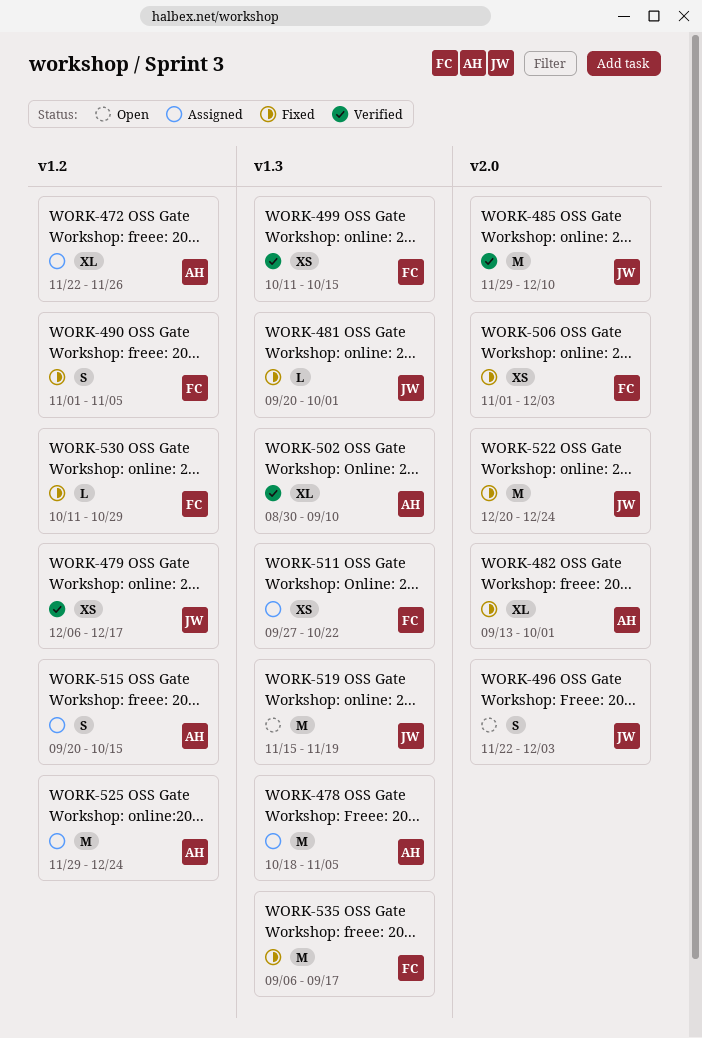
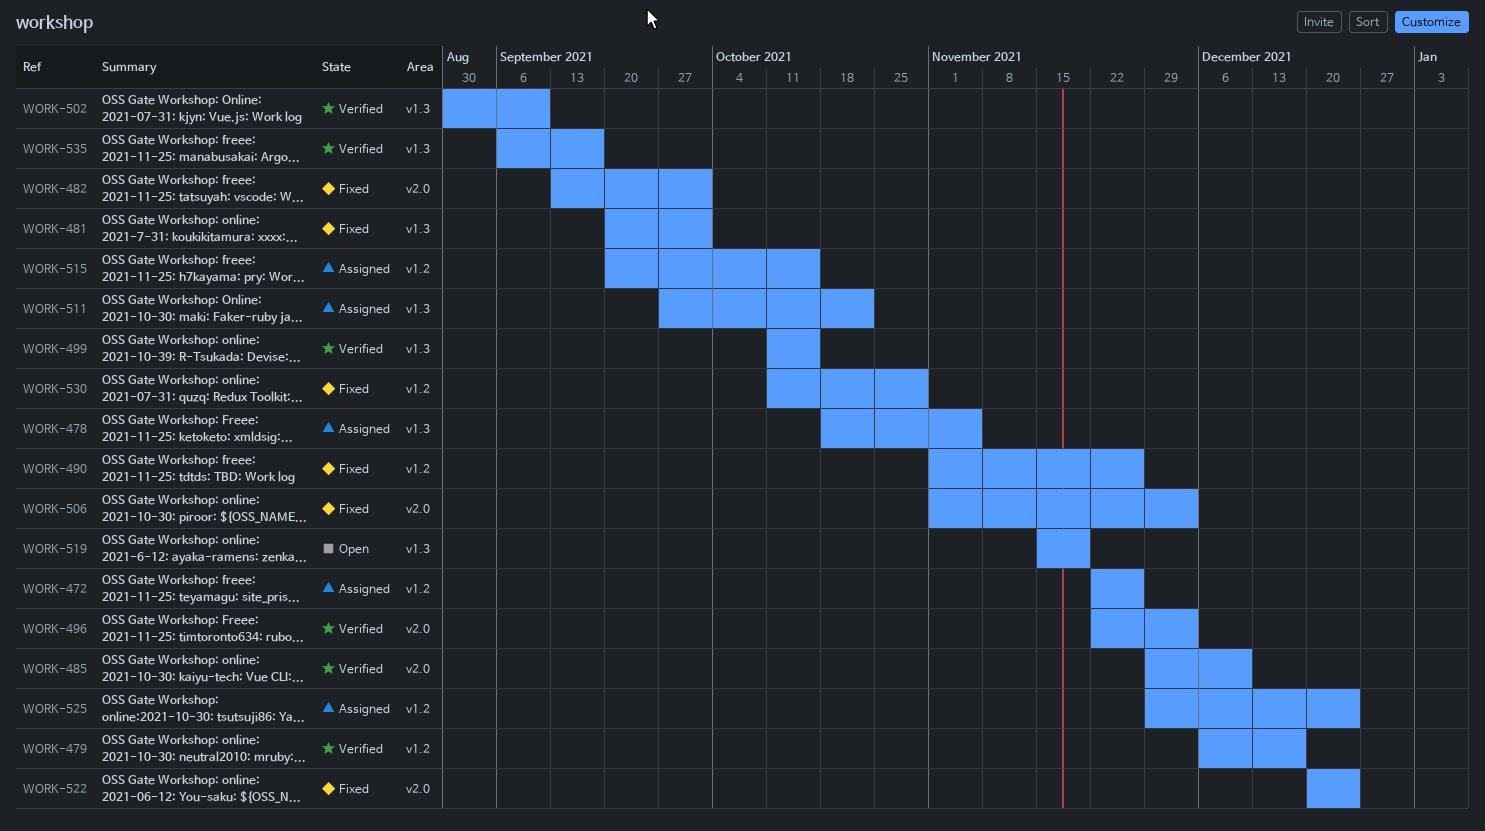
WORK-490, due: Nov 5 -> Nov 26
WORK-496, status: Open -> Verified
WORK-535, status: Fixed -> Verified

